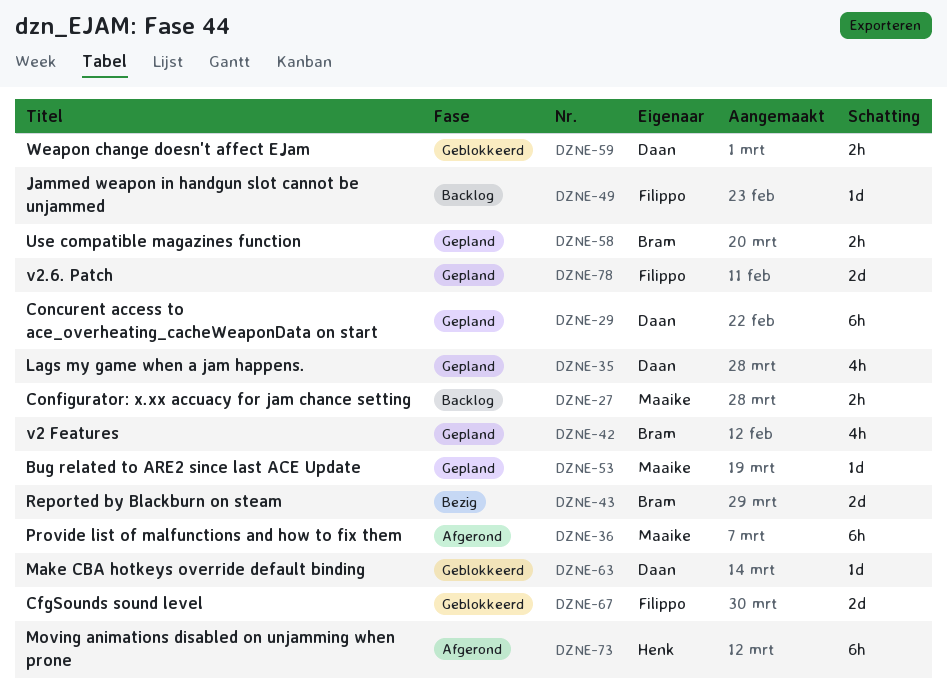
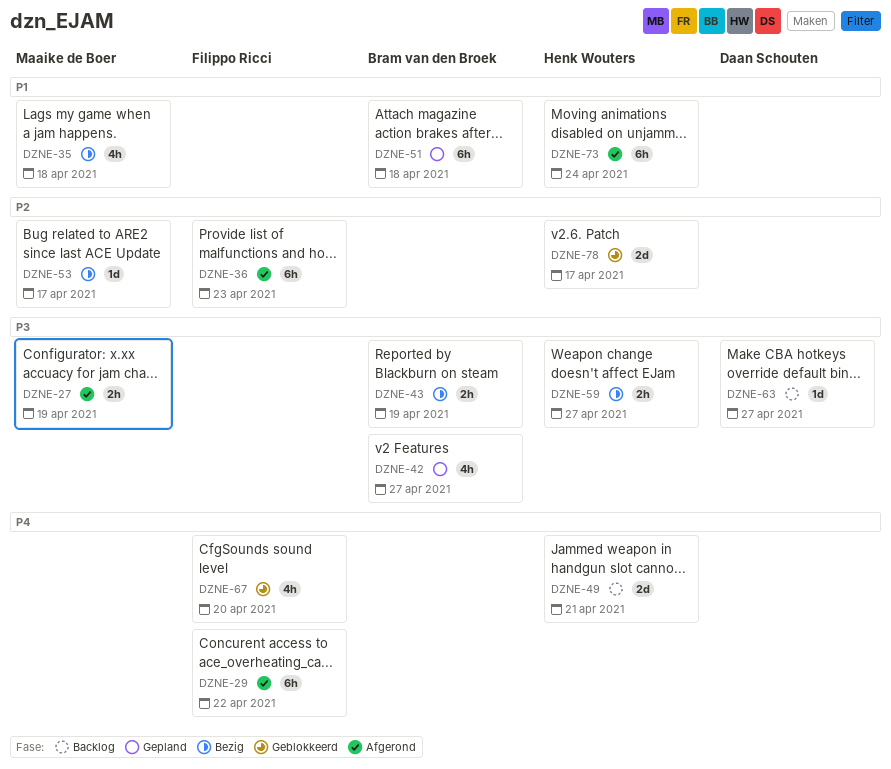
DZNE-27, status: Backlog -> Afgerond
DZNE-29, status: Gepland -> Afgerond
DZNE-29, owner: Daan Schouten -> Filippo Ricci
DZNE-35, status: Gepland -> Bezig
DZNE-35, owner: Daan Schouten -> Maaike de Boer
DZNE-36, owner: Maaike de Boer -> Filippo Ricci
DZNE-43, estimate: 2d -> 2h
DZNE-49, owner: Filippo Ricci -> Henk Wouters
DZNE-49, estimate: 1d -> 2d
DZNE-51: none -> present
DZNE-53, status: Gepland -> Bezig
DZNE-58: present -> none
DZNE-59, status: Geblokkeerd -> Bezig
DZNE-59, owner: Daan Schouten -> Henk Wouters
DZNE-63, status: Geblokkeerd -> Backlog
DZNE-67, estimate: 2d -> 4h
DZNE-78, status: Gepland -> Geblokkeerd
DZNE-78, owner: Filippo Ricci -> Henk Wouters

